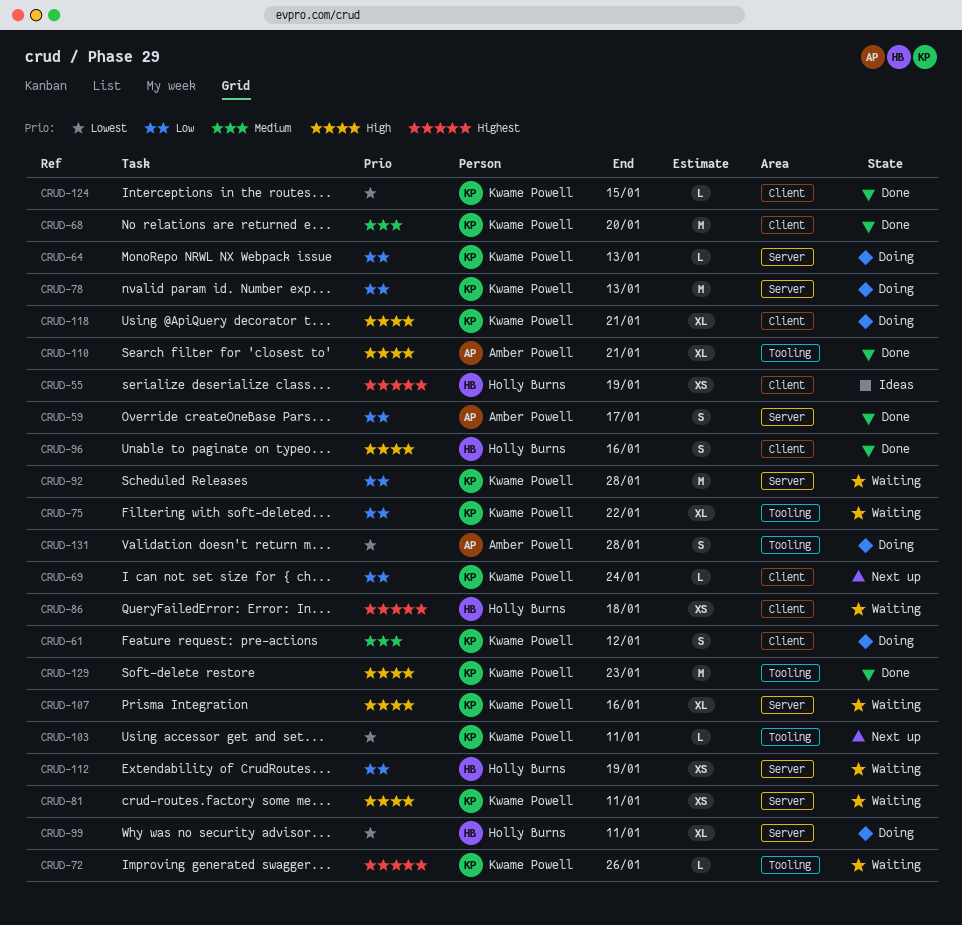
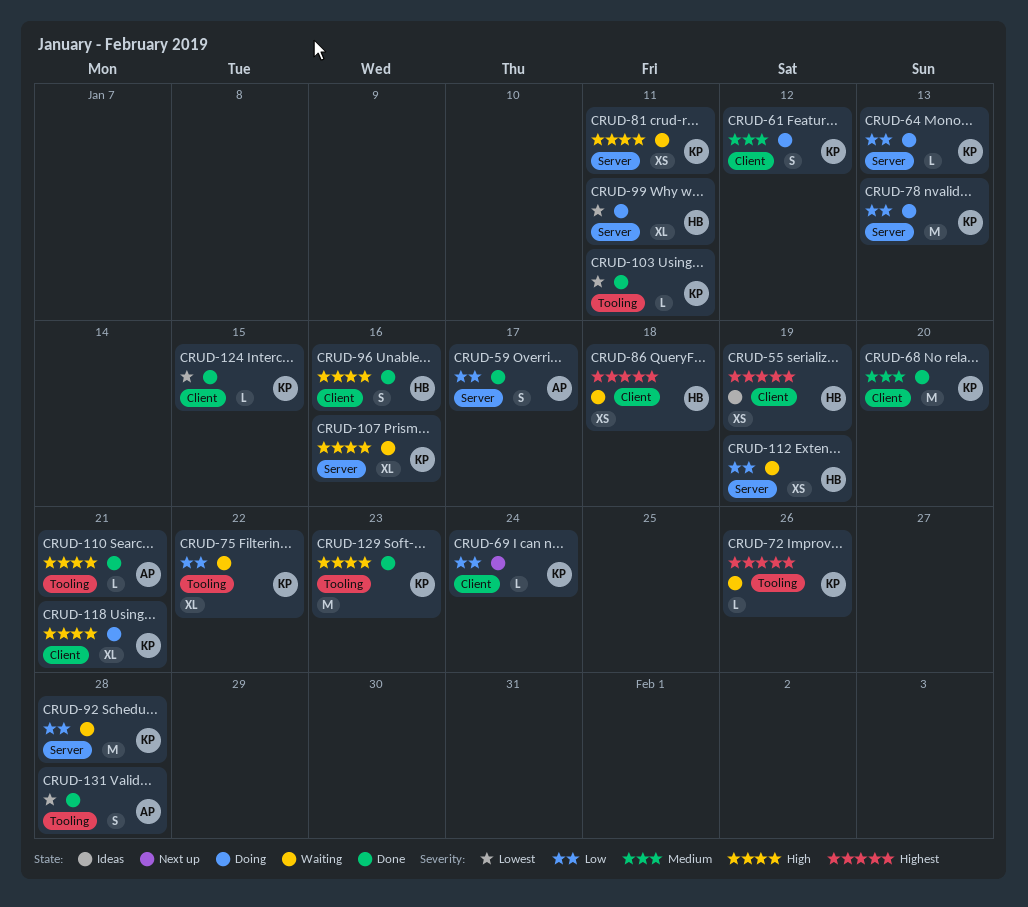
CRUD-103, status: Next up -> Done
CRUD-110, estimate: XL -> L
CRUD-131, status: Doing -> Done

